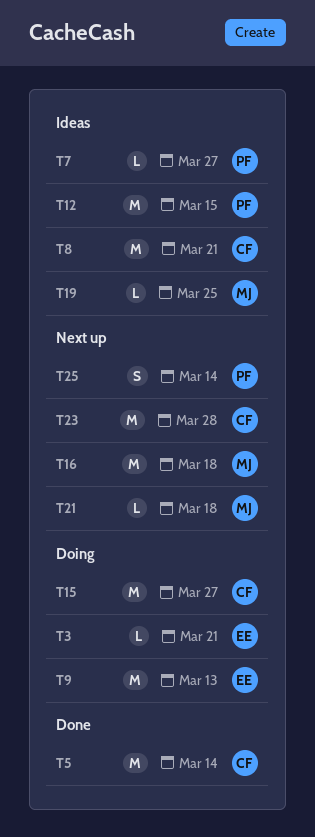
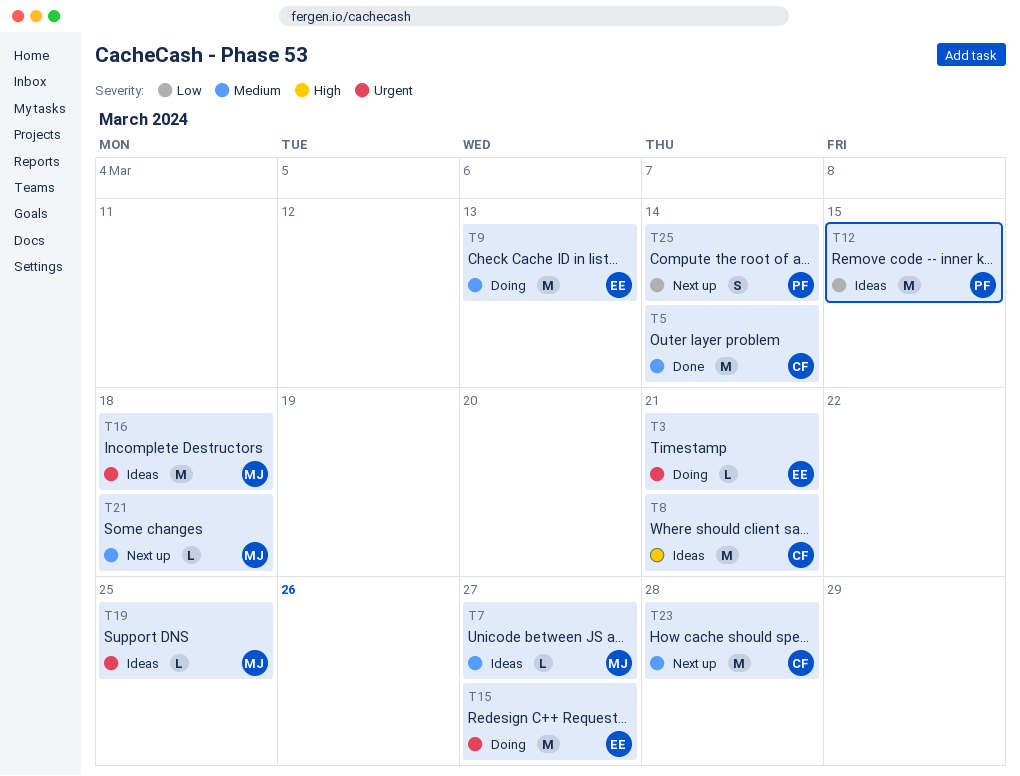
T7, owner: PF -> MJ
T15, owner: CF -> EE
T16, status: Next up -> Ideas

